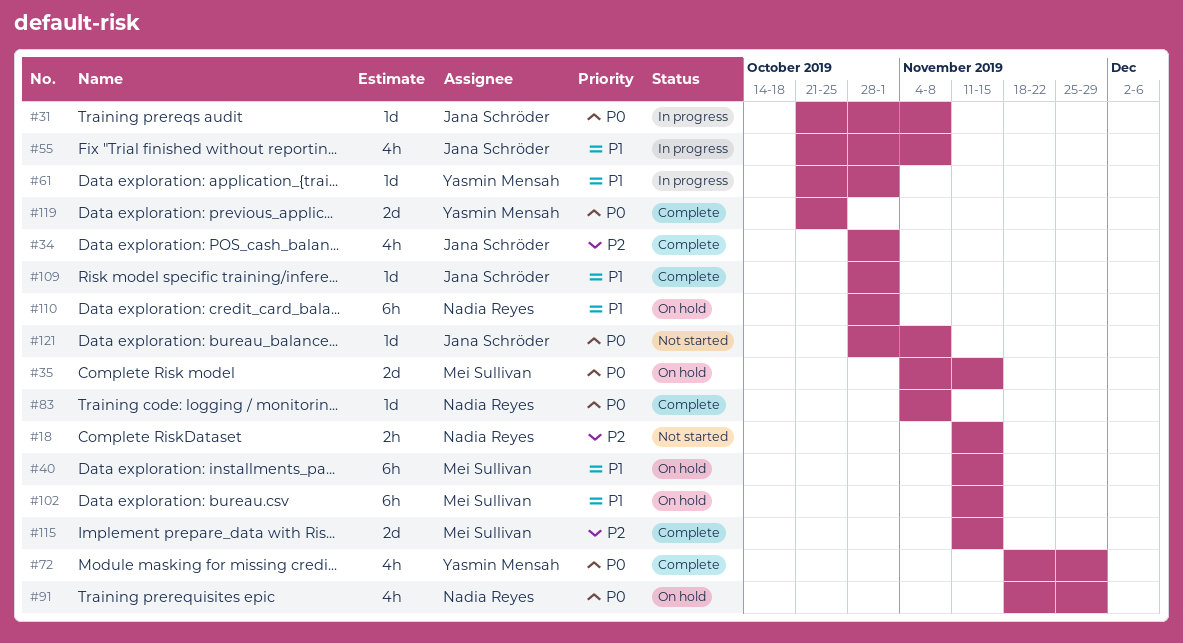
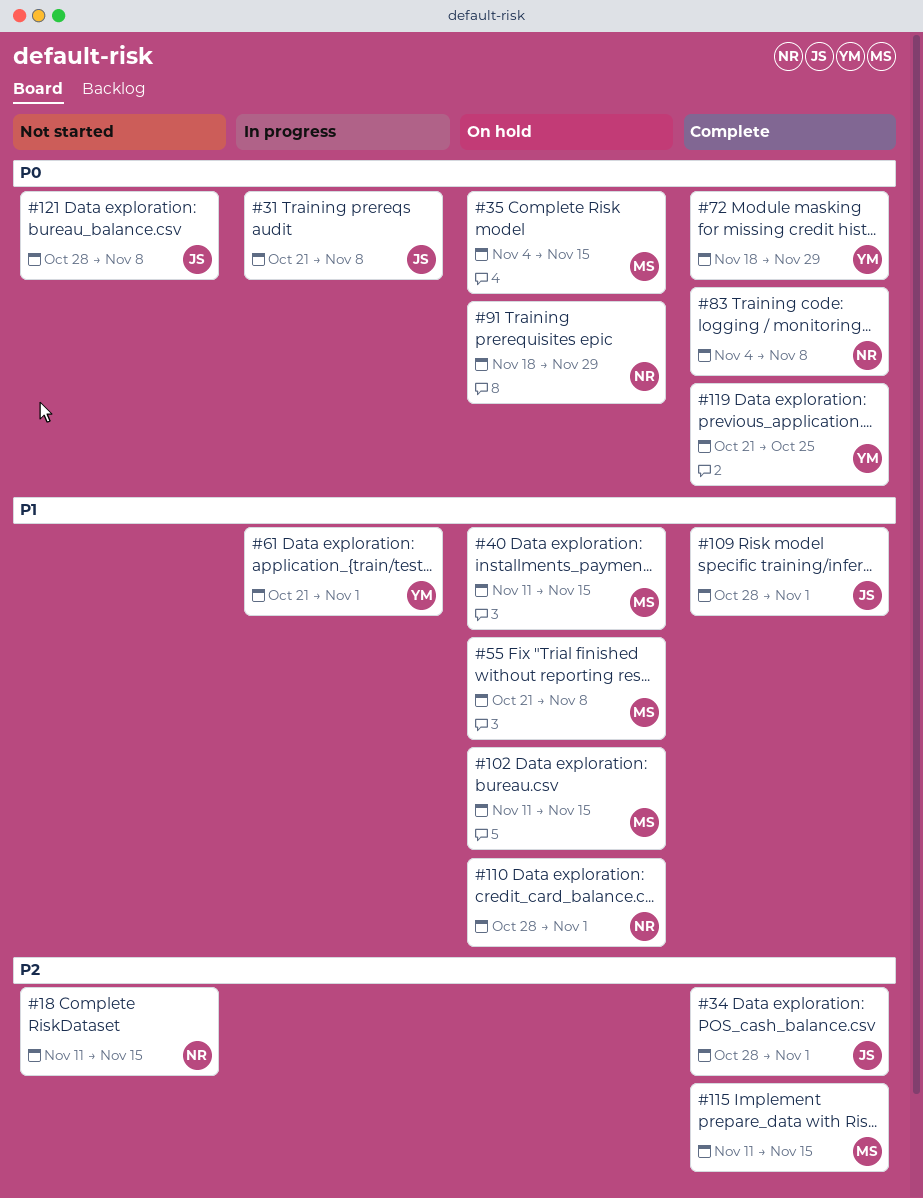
#55, status: In progress -> On hold
#55, owner: Jana Schröder -> Mei Sullivan

